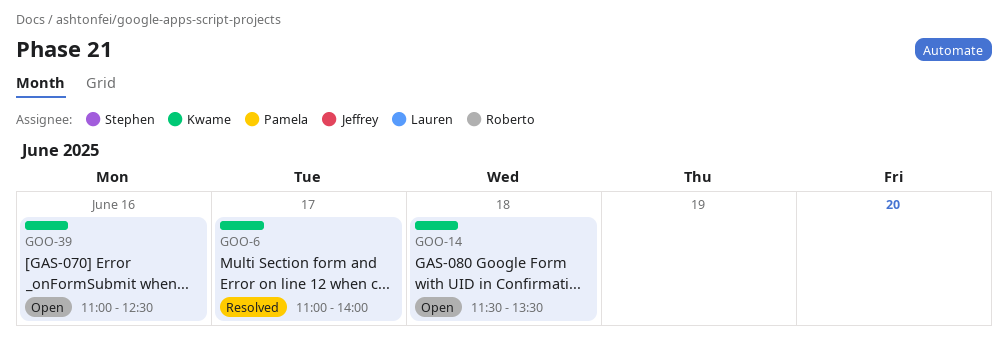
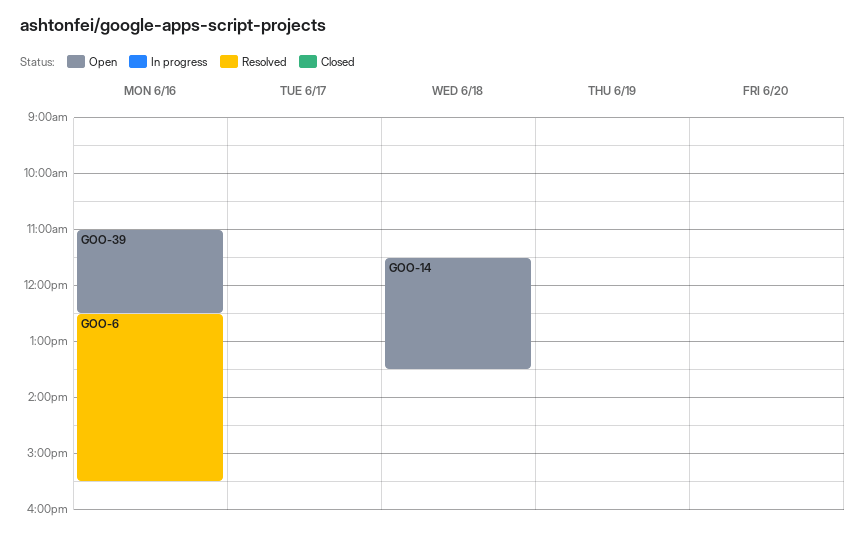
GOO-6, day: Jun 17 -> Jun 16
GOO-6, begins: 11:00 -> 12:30
GOO-6, ends: 14:00 -> 15:30

